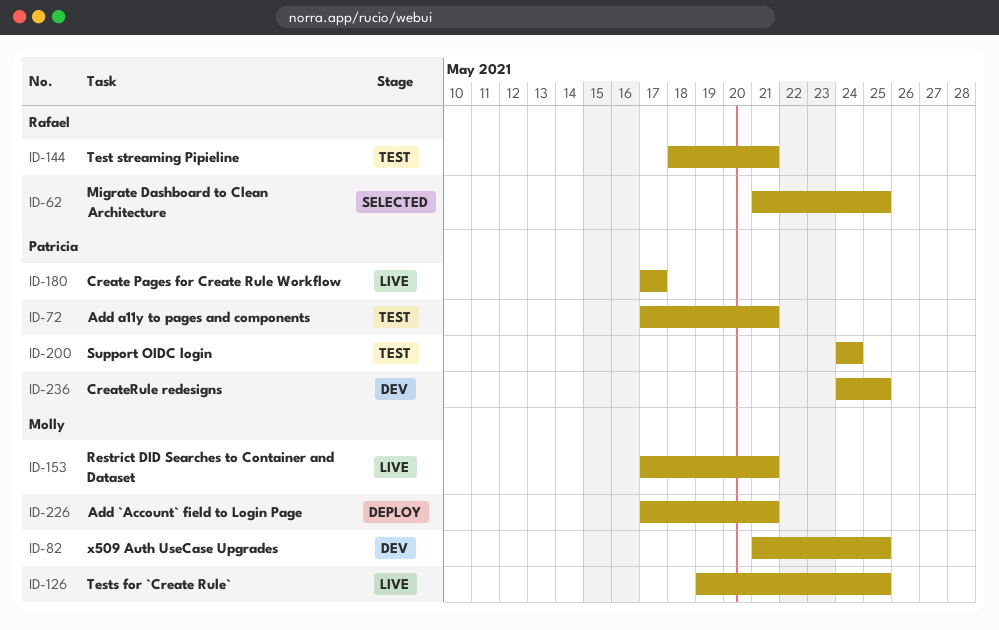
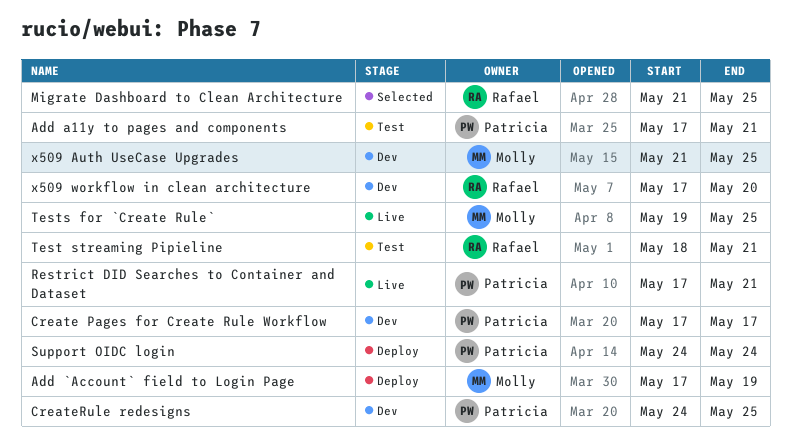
Add `Account` field to Login Page, due: May 21 -> May 19
Create Pages for Create Rule Workflow, status: Live -> Dev
Restrict DID Searches to Container and Dataset, owner: Molly -> Patricia
Support OIDC login, status: Test -> Deploy
x509 workflow in clean architecture: none -> present

